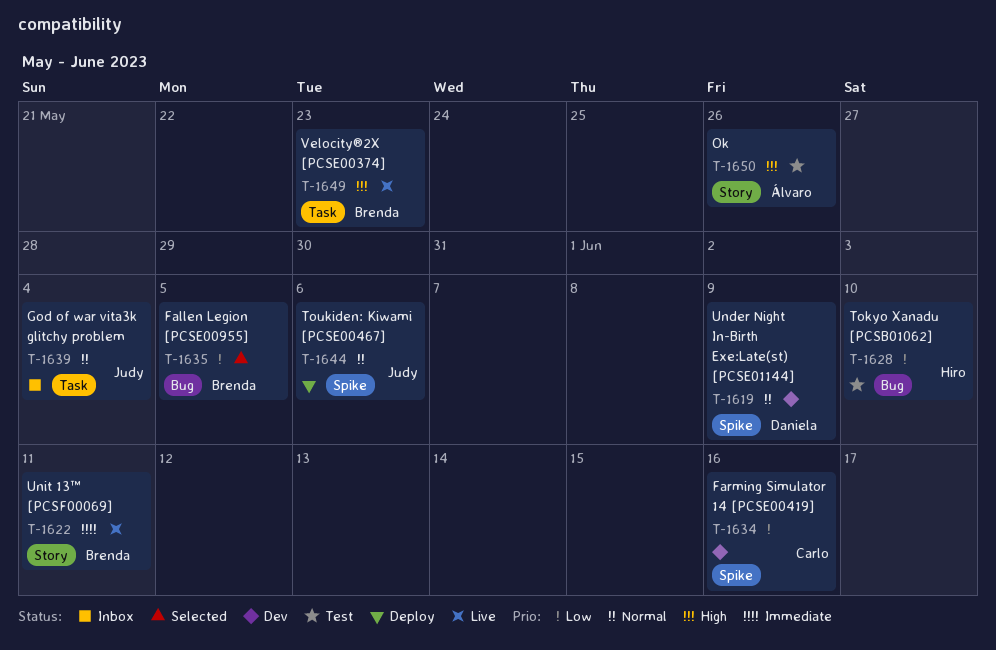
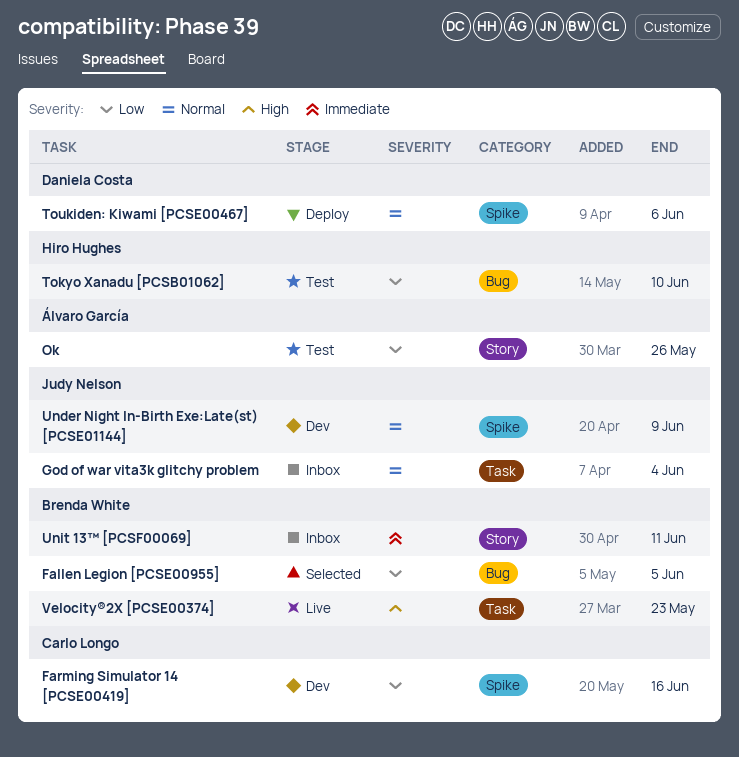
Ok, priority: High -> Low
Toukiden: Kiwami [PCSE00467], owner: Judy Nelson -> Daniela Costa
Under Night In-Birth Exe:Late(st) [PCSE01144], owner: Daniela Costa -> Judy Nelson
Unit 13™ [PCSF00069], status: Live -> Inbox

